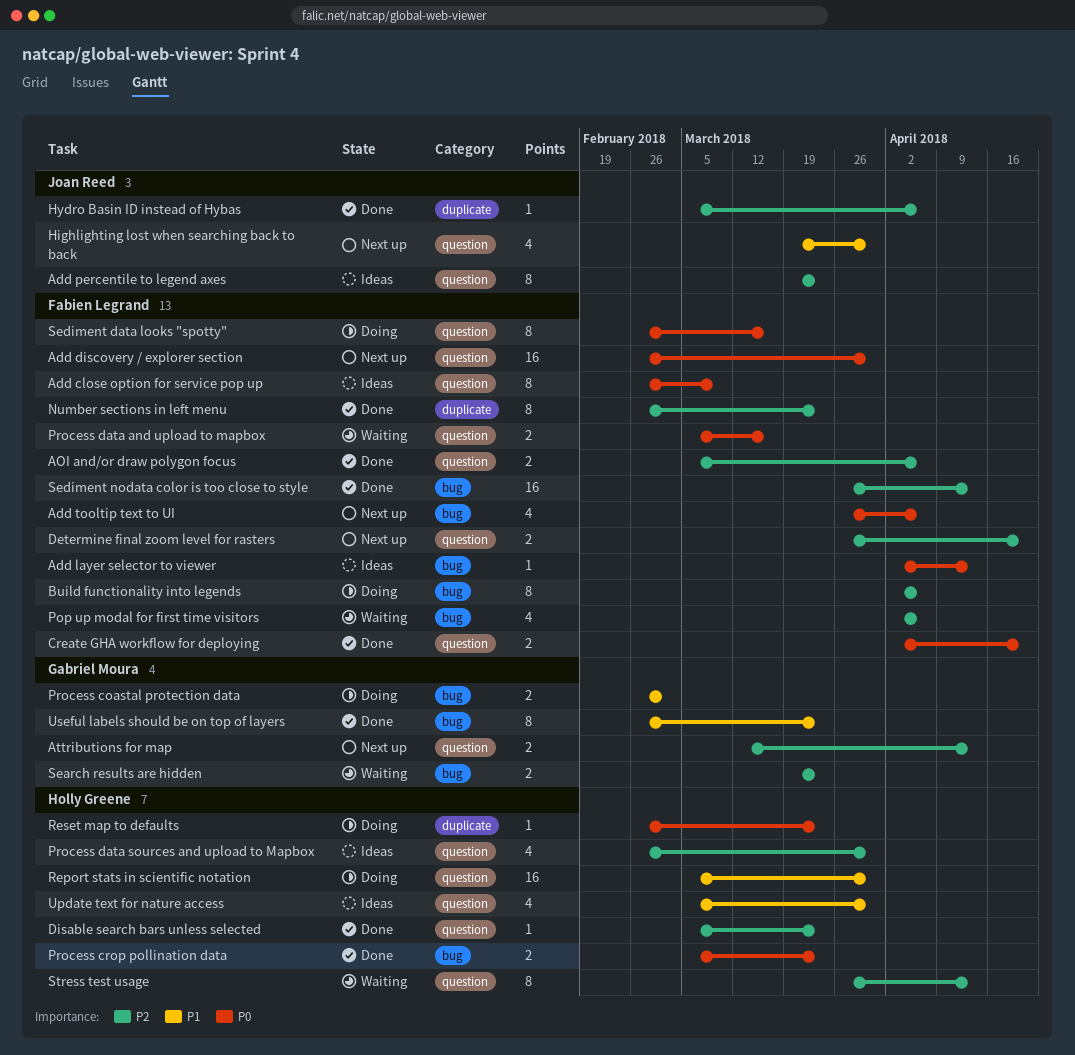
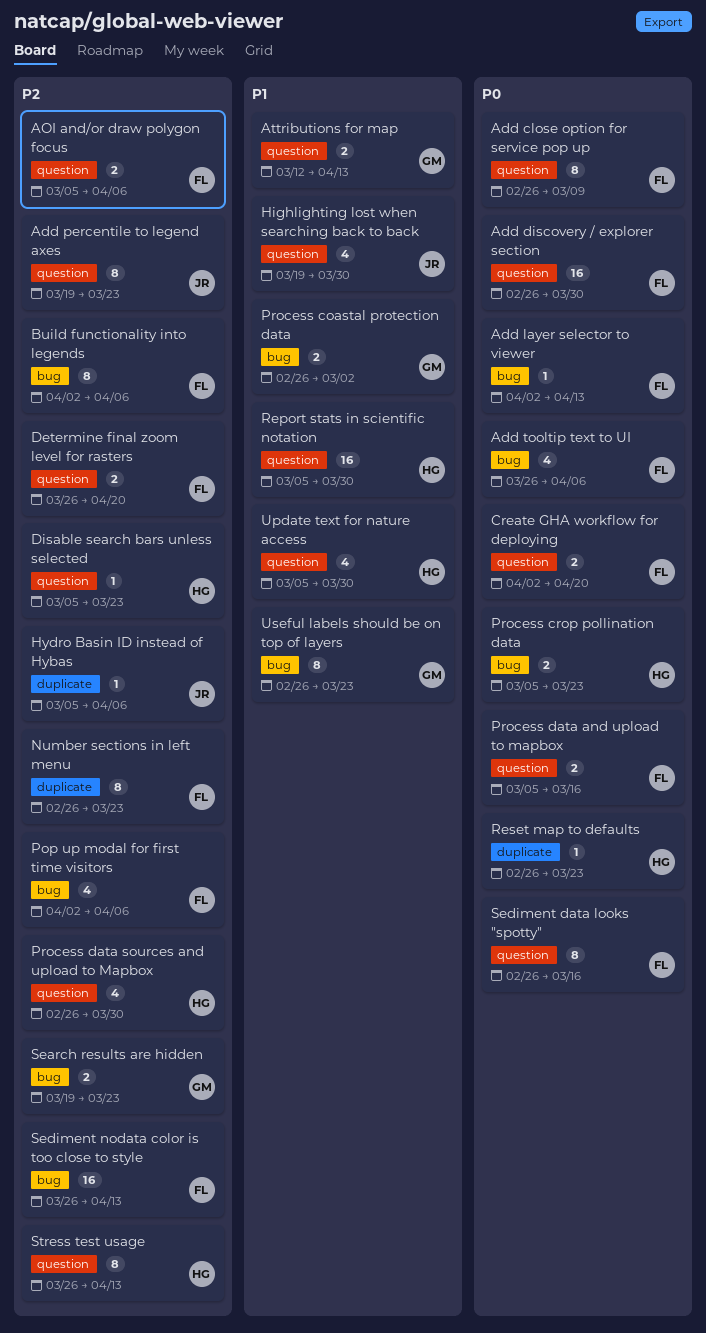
Attributions for map, priority: P2 -> P1

